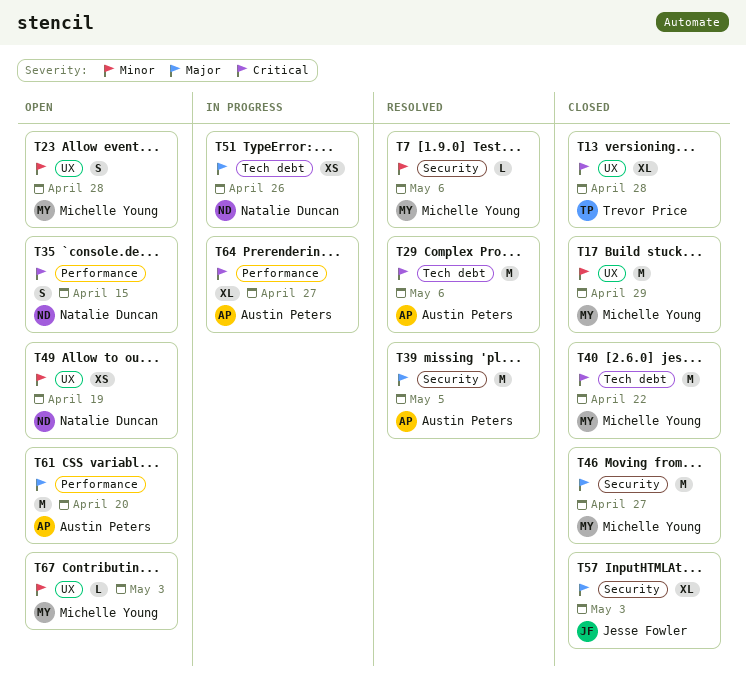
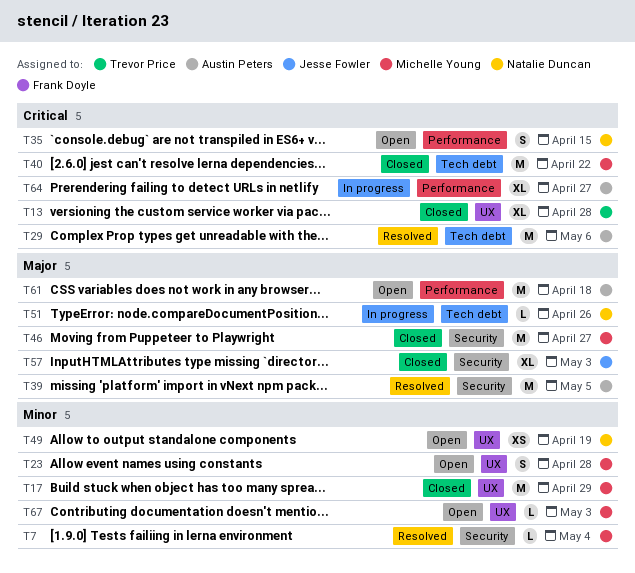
T7, due: May 6 -> May 4
T51, estimate: XS -> L
T61, due: Apr 20 -> Apr 18

